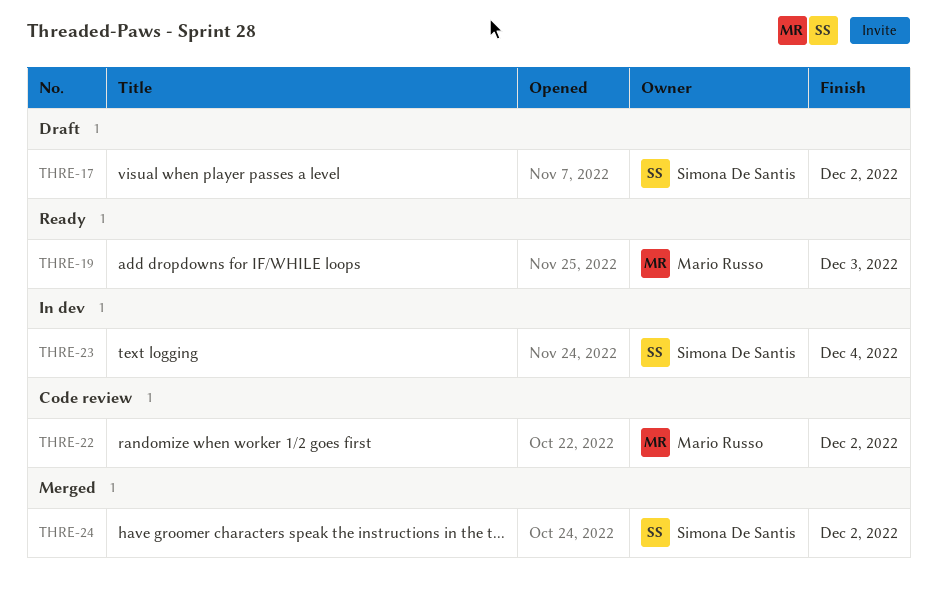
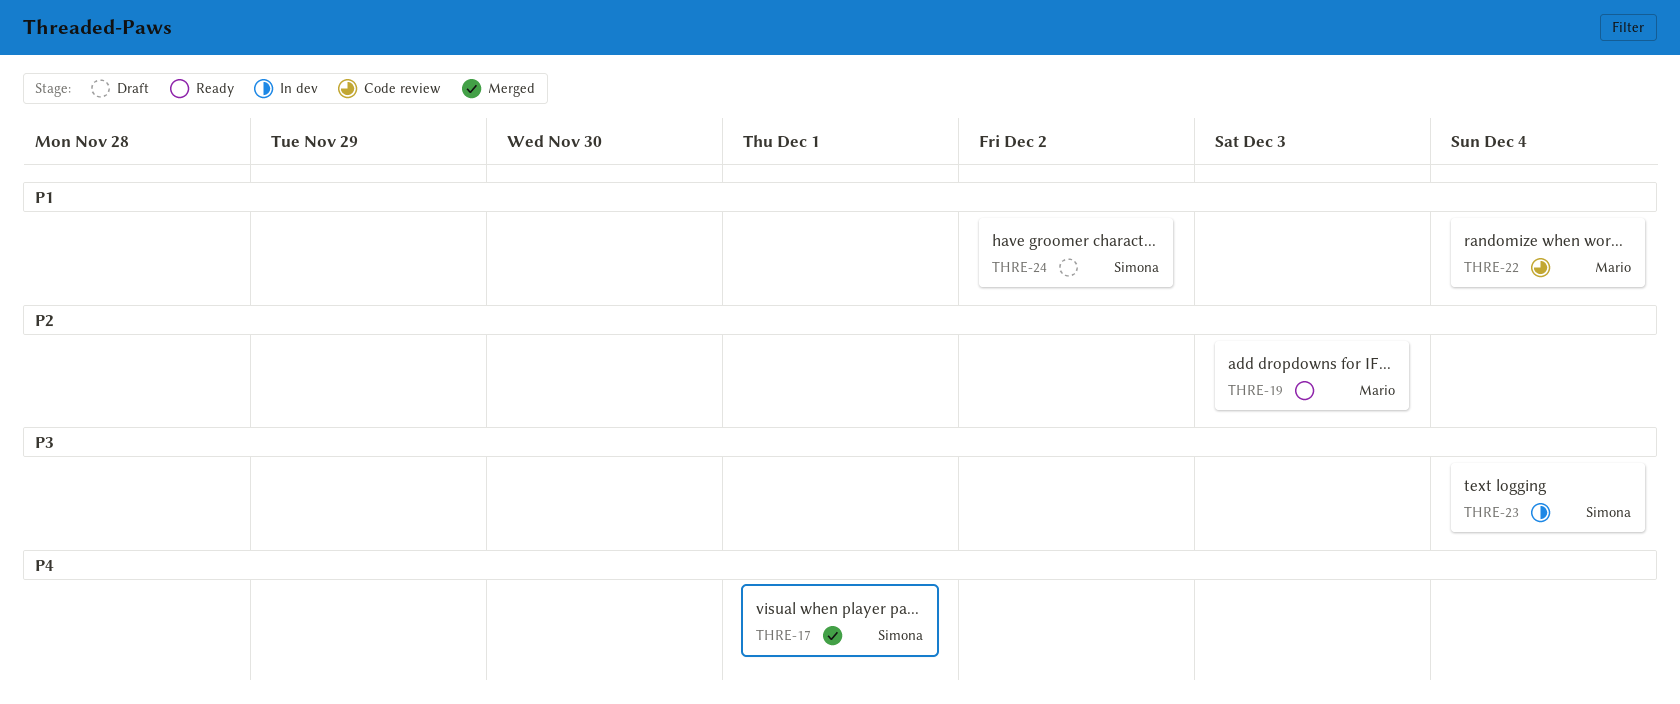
THRE-17, status: Draft -> Merged
THRE-17, due: Dec 2 -> Dec 1
THRE-22, due: Dec 2 -> Dec 4
THRE-24, status: Merged -> Draft

